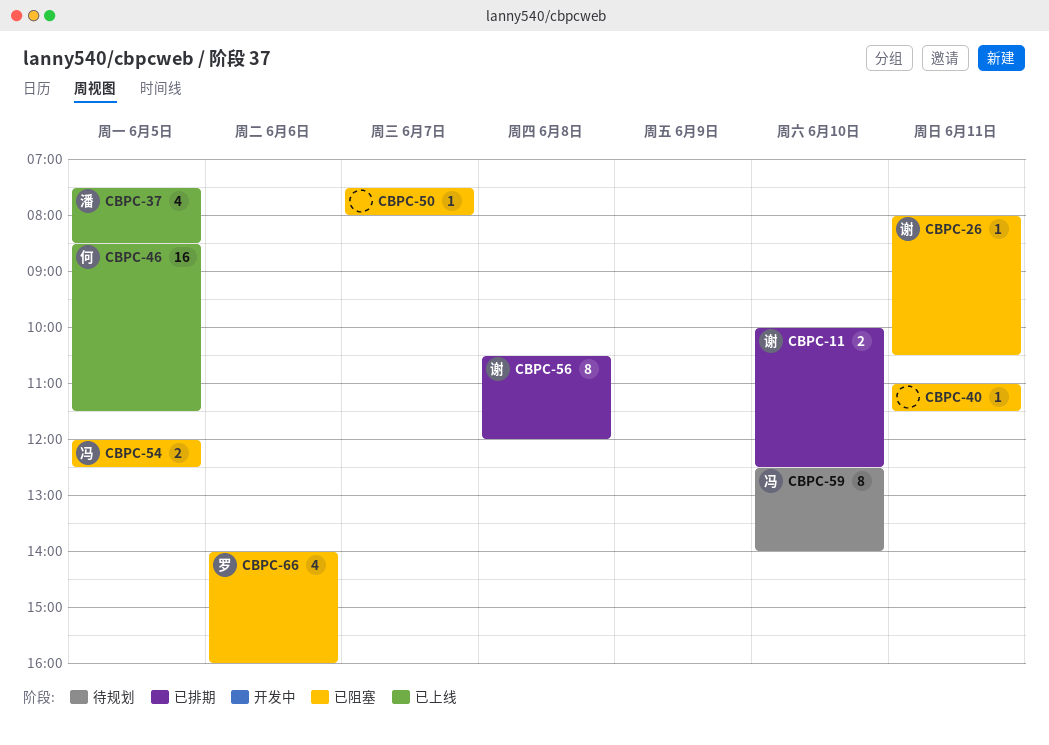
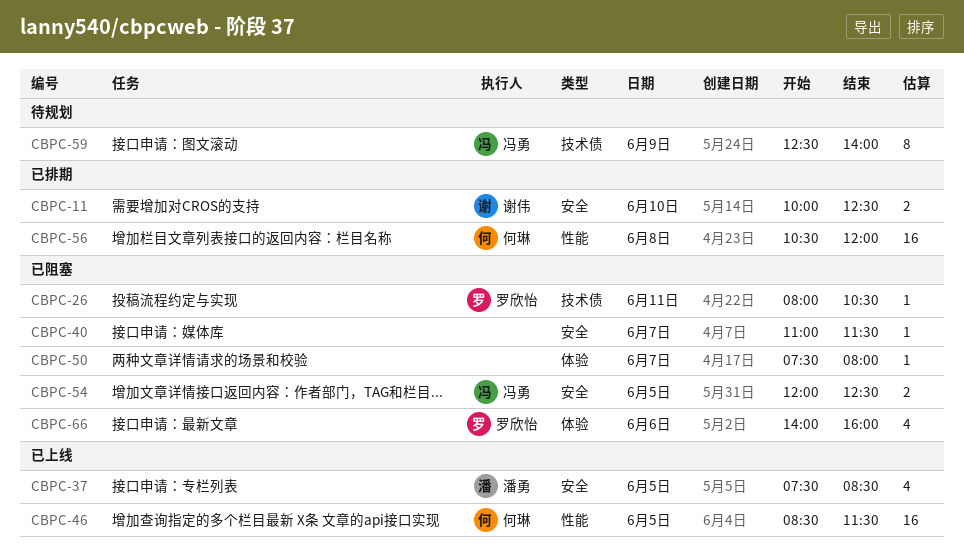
CBPC-26, owner: 谢伟 -> 罗欣怡
CBPC-40, day: Jun 11 -> Jun 7
CBPC-56, owner: 谢伟 -> 何琳
CBPC-56, estimate: 8 -> 16
CBPC-59, day: Jun 10 -> Jun 9

